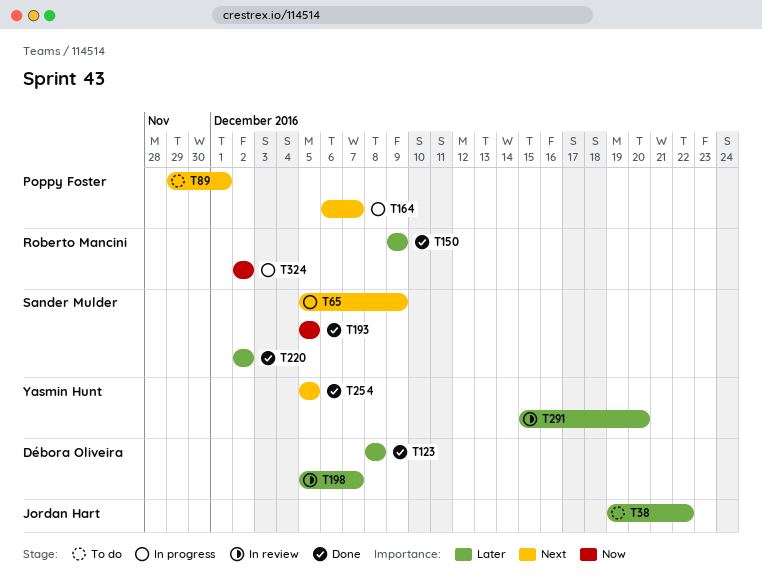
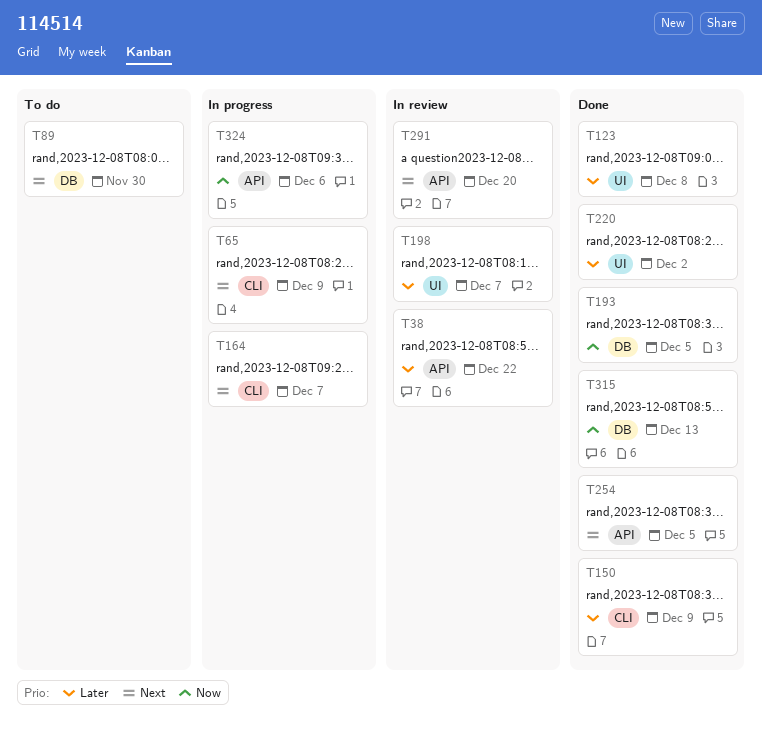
T38, status: To do -> In review
T89, due: Dec 1 -> Nov 30
T291, priority: Later -> Next
T315: none -> present
T324, due: Dec 2 -> Dec 6

